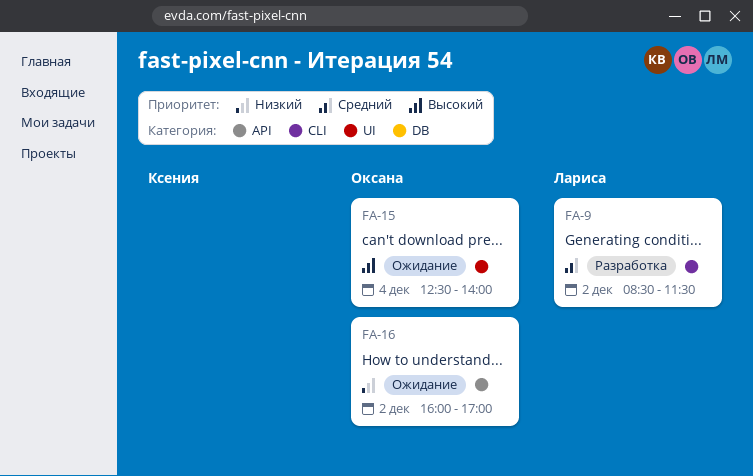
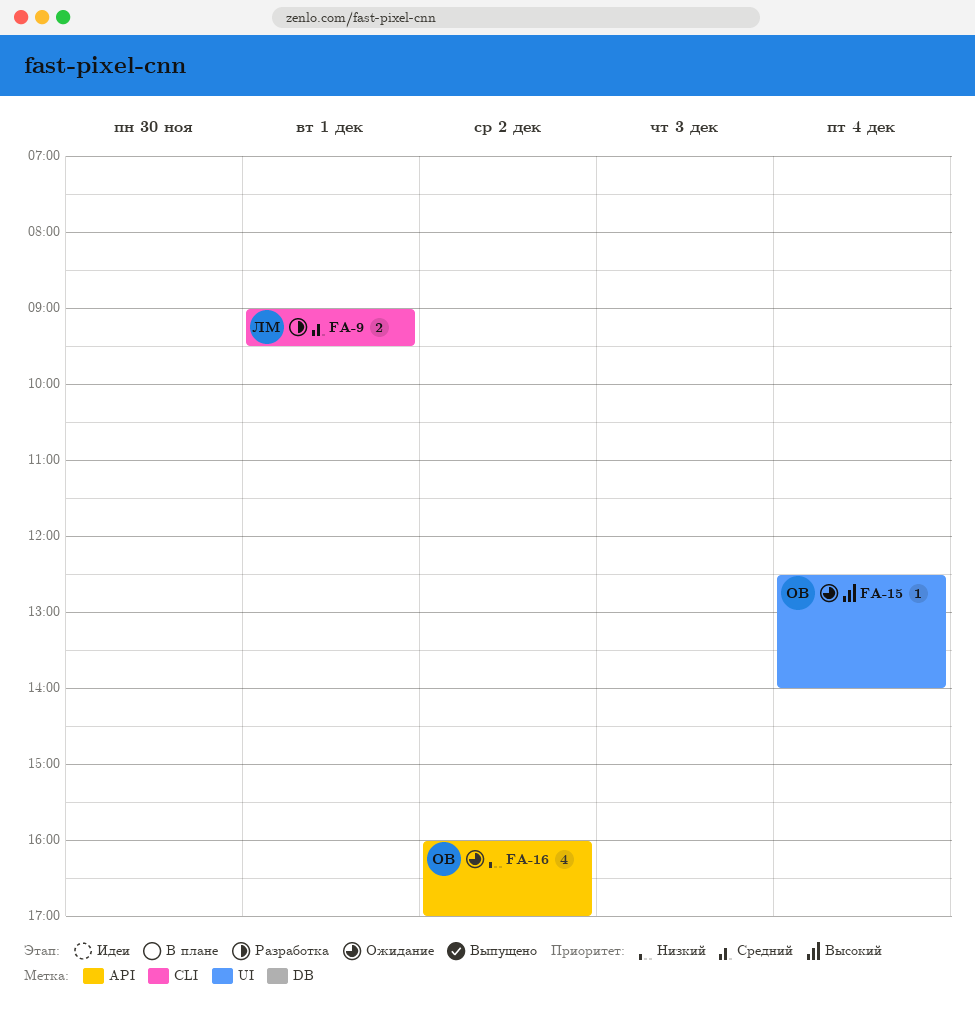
FA-9, day: Dec 2 -> Dec 1
FA-9, begins: 08:30 -> 09:00
FA-9, ends: 11:30 -> 09:30

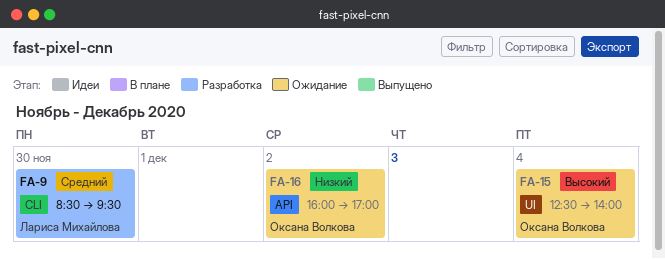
FA-9, day: Dec 1 -> Nov 30
FA-9, begins: 09:00 -> 08:30

